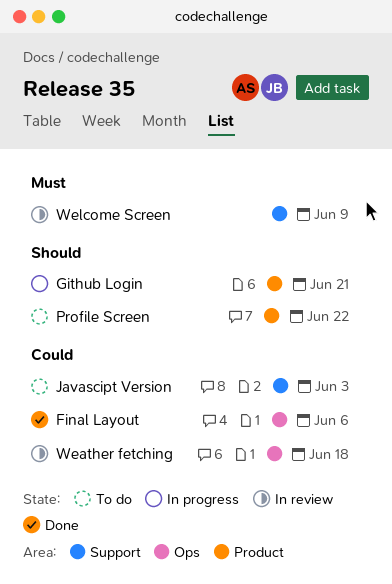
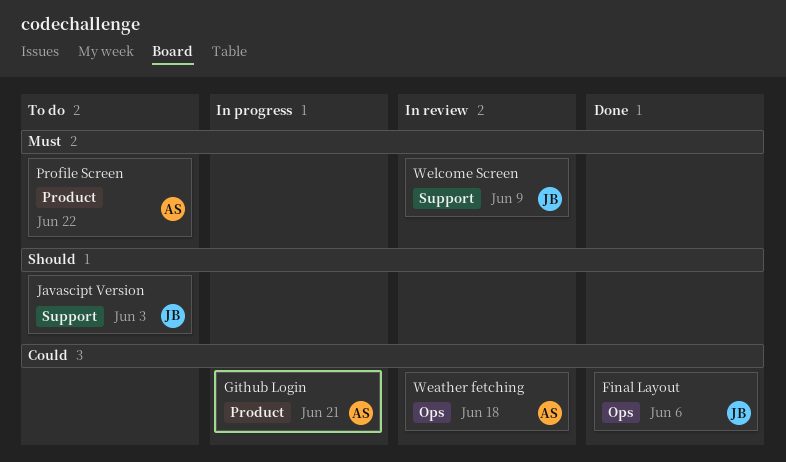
Github Login, priority: Should -> Could
Javascipt Version, priority: Could -> Should
Profile Screen, priority: Should -> Must

